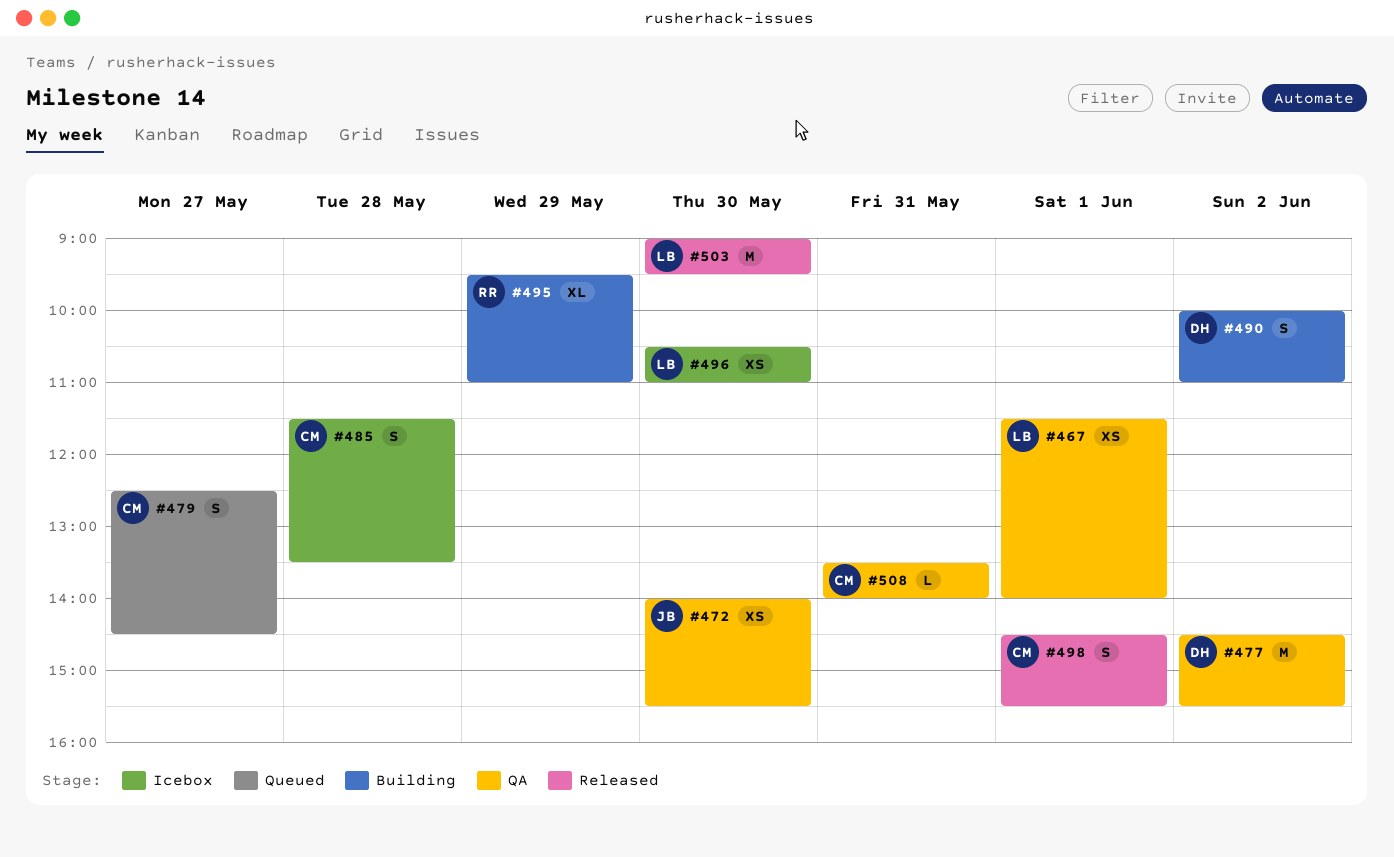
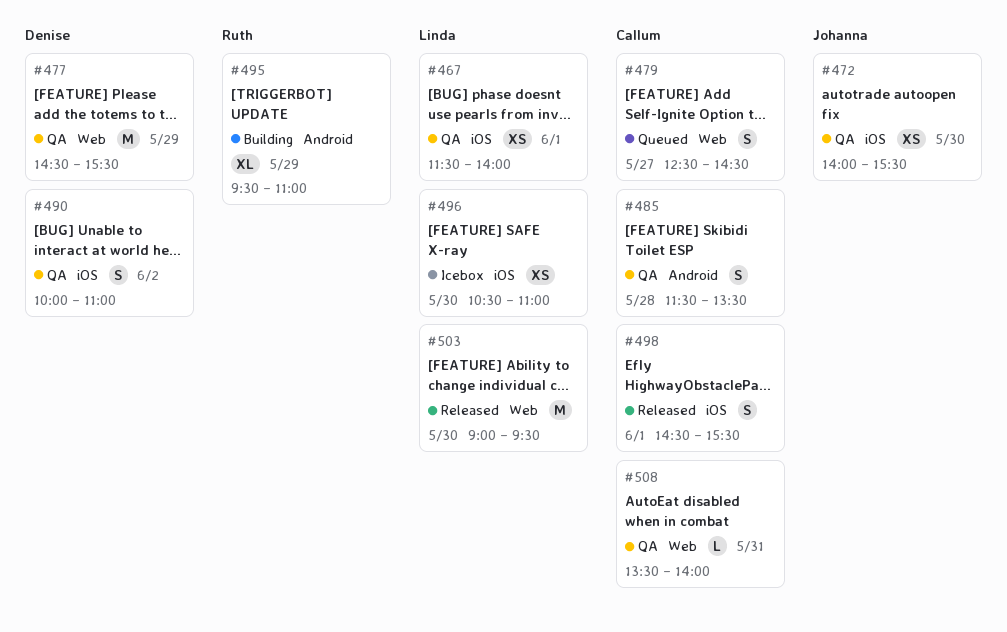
#477, day: Jun 2 -> May 29
#485, status: Icebox -> QA
#490, status: Building -> QA

